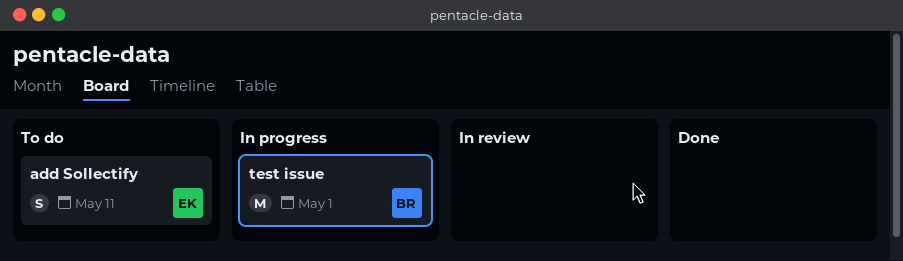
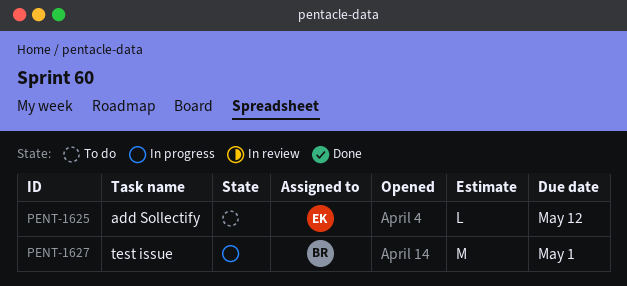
add Sollectify, estimate: S -> L
add Sollectify, due: May 11 -> May 12

